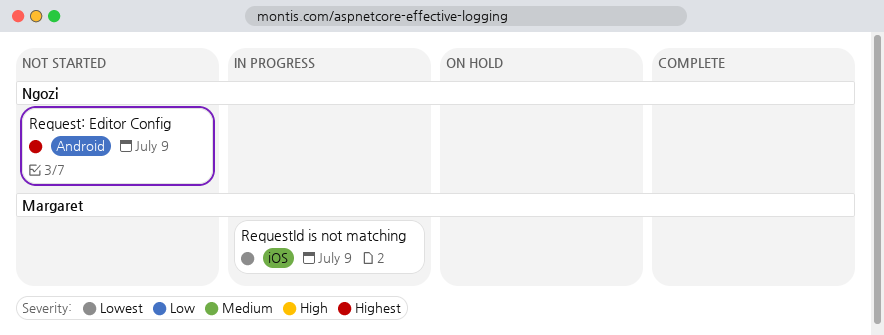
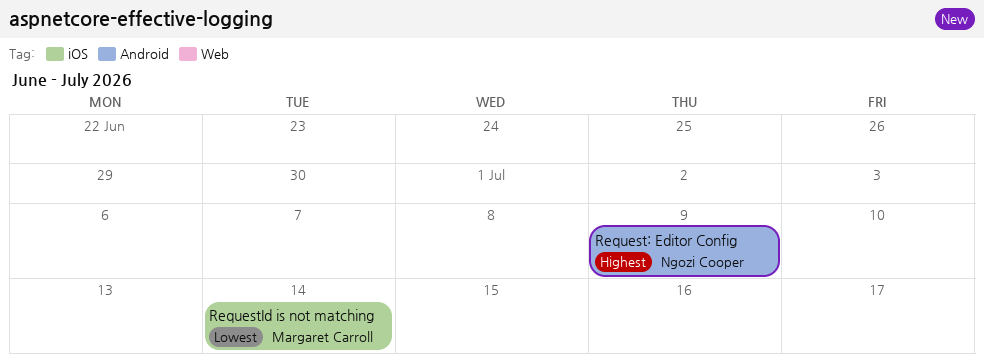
RequestId is not matching, due: Jul 9 -> Jul 14

